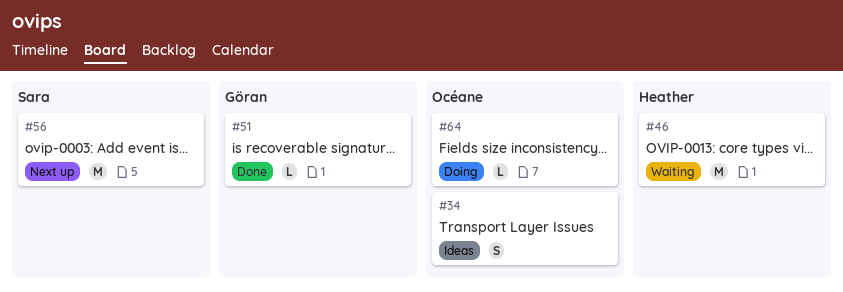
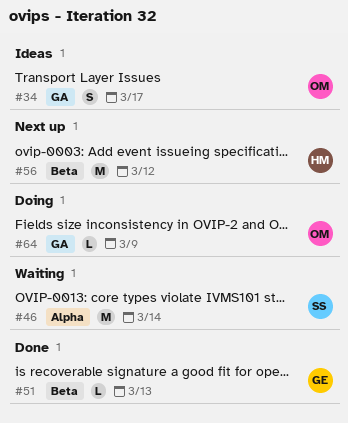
#46, owner: Heather -> Sara
#56, owner: Sara -> Heather

